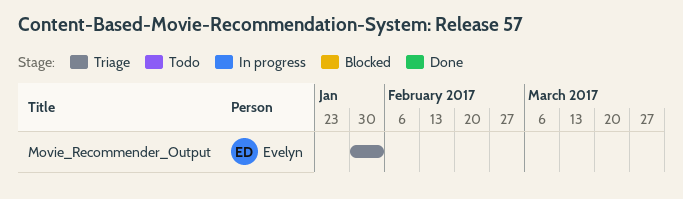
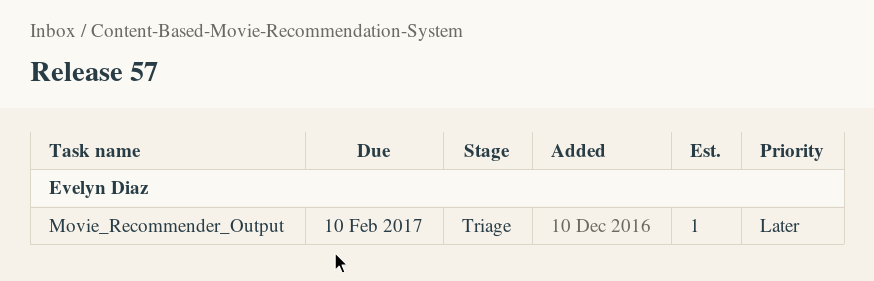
Movie_Recommender_Output, due: Feb 3 -> Feb 10

